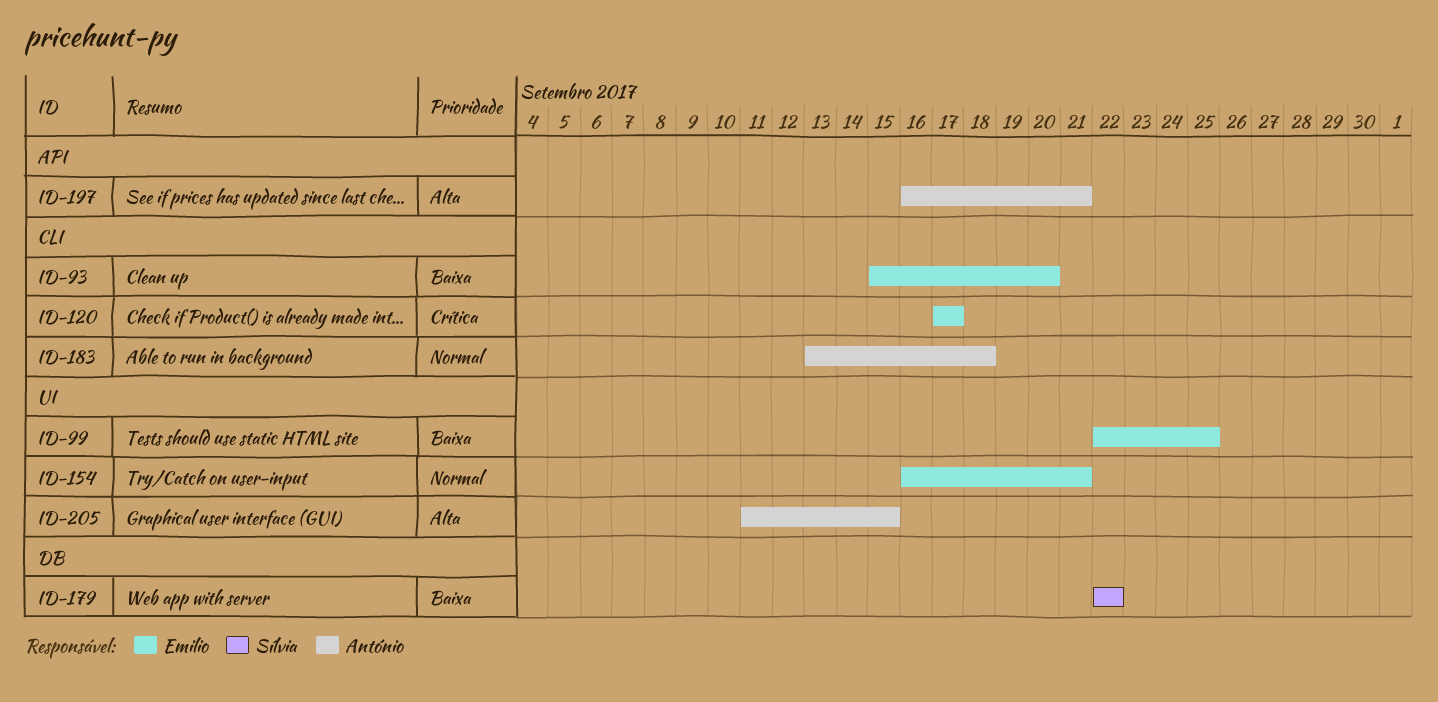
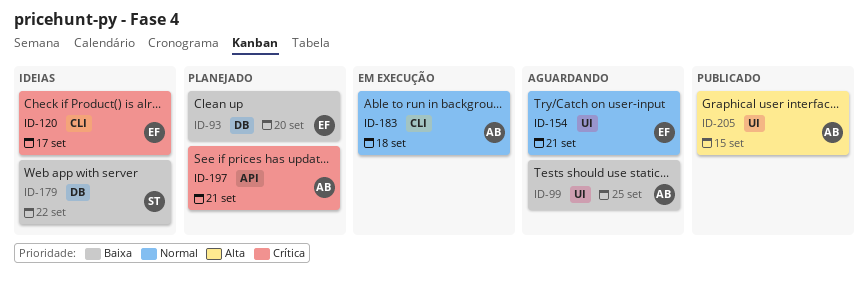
ID-93, label: CLI -> DB
ID-99, owner: Emilio -> António
ID-197, priority: Alta -> Crítica

